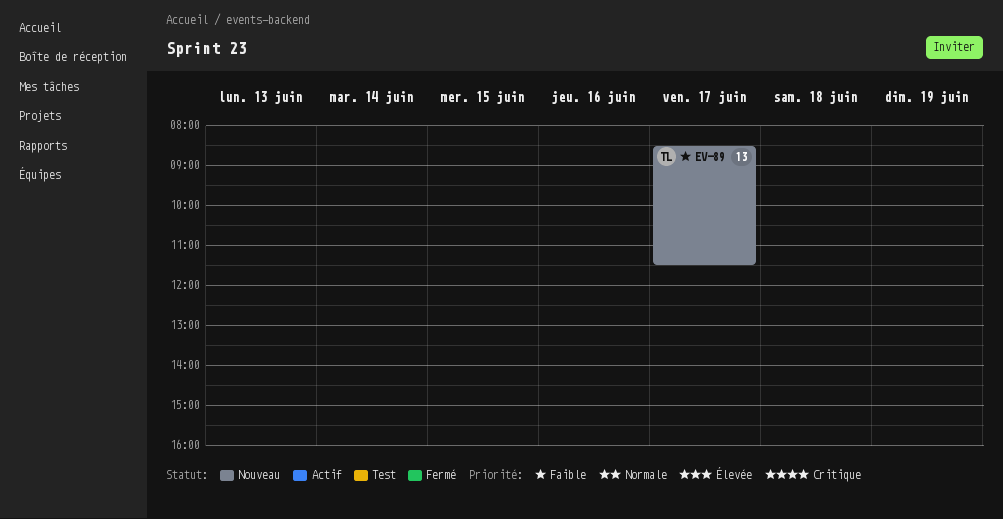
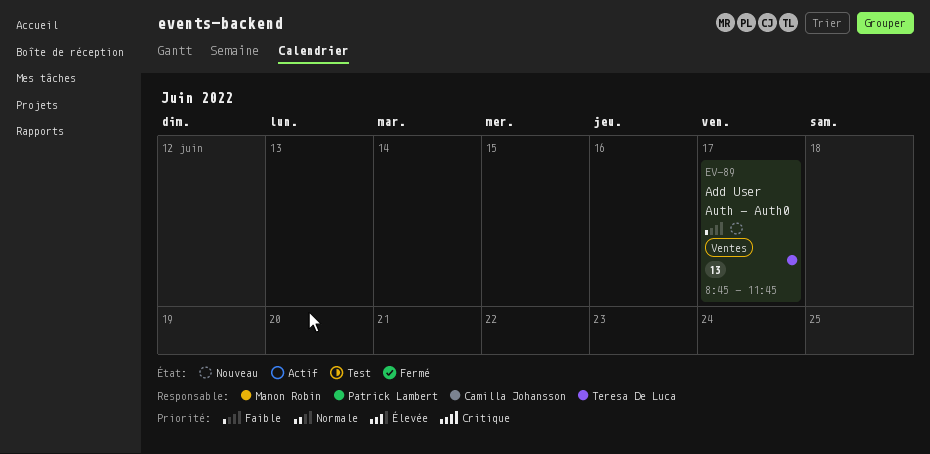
EV-89, begins: 08:30 -> 08:45
EV-89, ends: 11:30 -> 11:45

